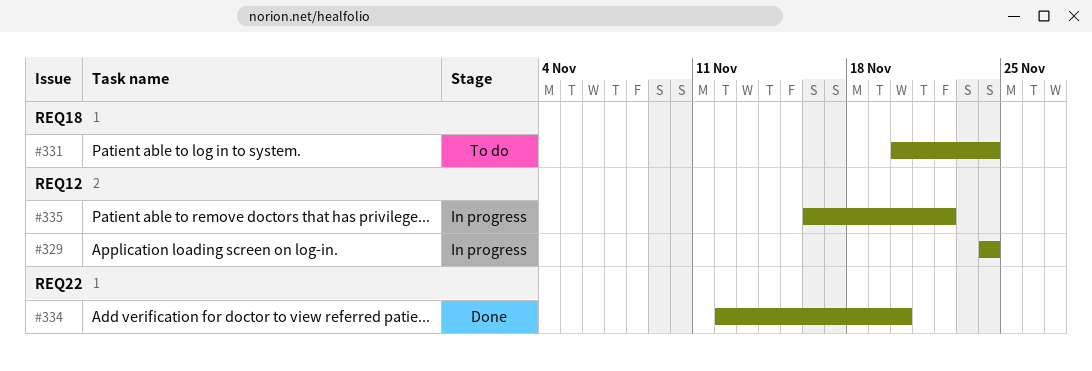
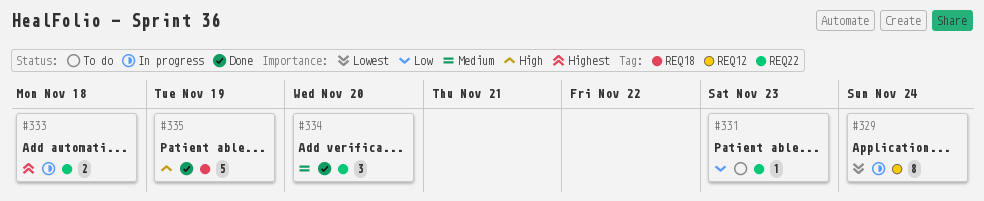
#331, label: REQ18 -> REQ22
#331, due: Nov 24 -> Nov 23
#333: none -> present
#335, status: In progress -> Done
#335, label: REQ12 -> REQ18
#335, due: Nov 22 -> Nov 19

